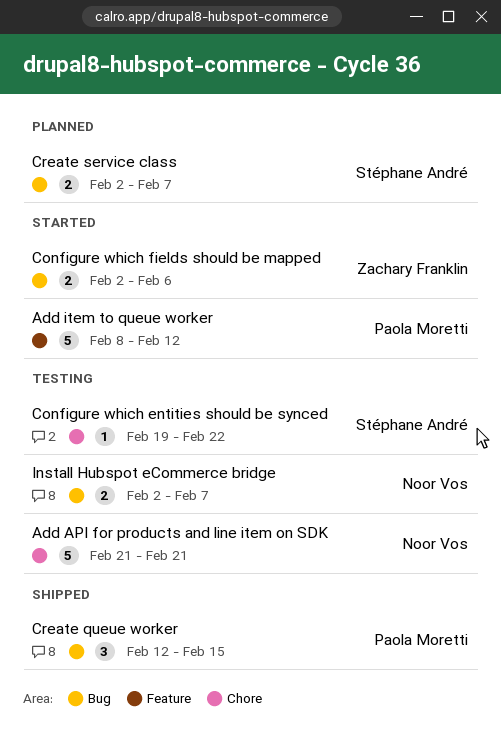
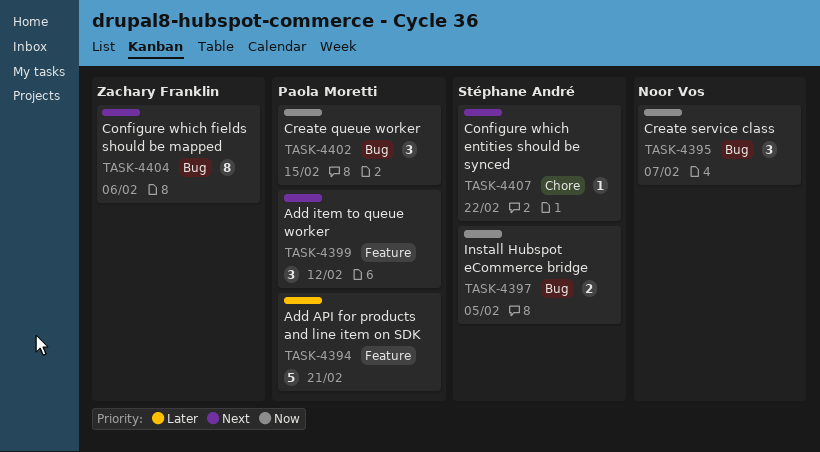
Add API for products and line item on SDK, owner: Noor Vos -> Paola Moretti
Add API for products and line item on SDK, label: Chore -> Feature
Add item to queue worker, estimate: 5 -> 3
Configure which fields should be mapped, estimate: 2 -> 8
Create service class, owner: Stéphane André -> Noor Vos
Create service class, estimate: 2 -> 3
Install Hubspot eCommerce bridge, owner: Noor Vos -> Stéphane André
Install Hubspot eCommerce bridge, due: Feb 7 -> Feb 5

